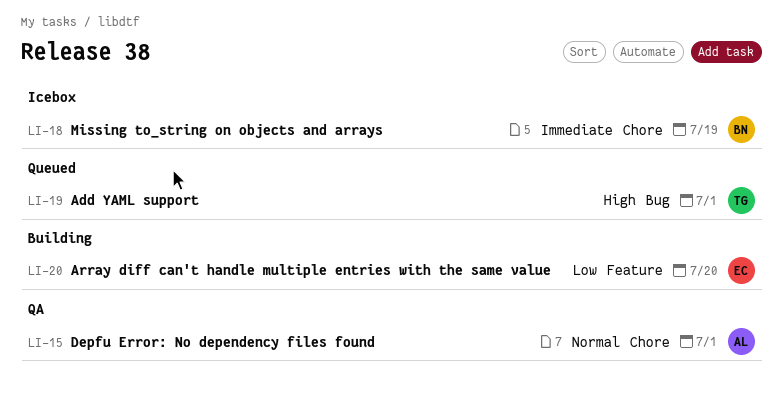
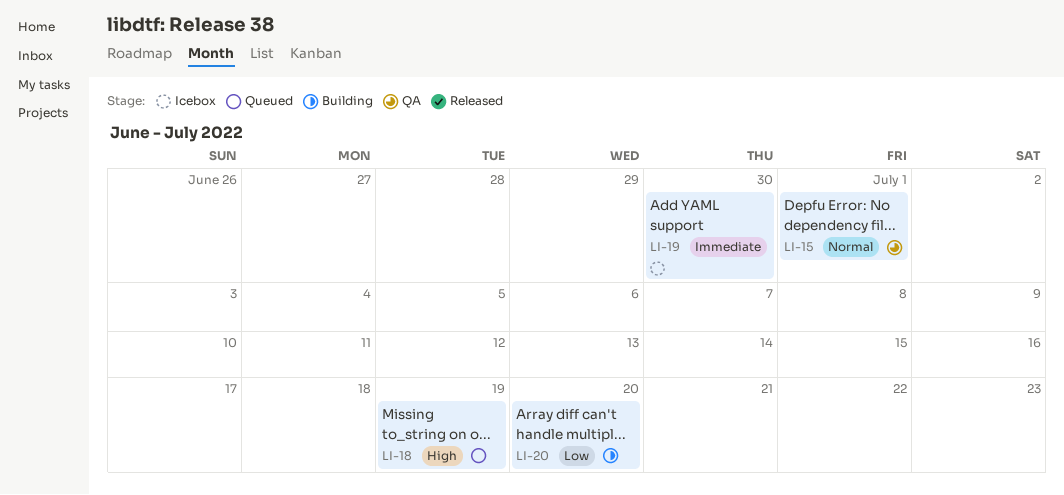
LI-18, status: Icebox -> Queued
LI-18, priority: Immediate -> High
LI-19, status: Queued -> Icebox
LI-19, priority: High -> Immediate
LI-19, due: Jul 1 -> Jun 30

